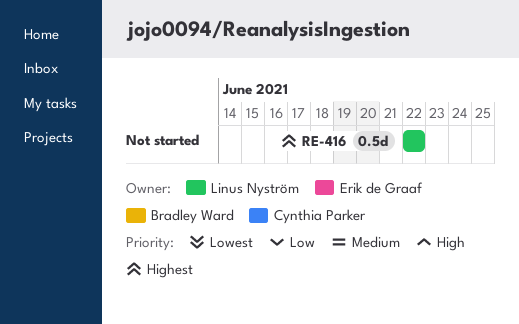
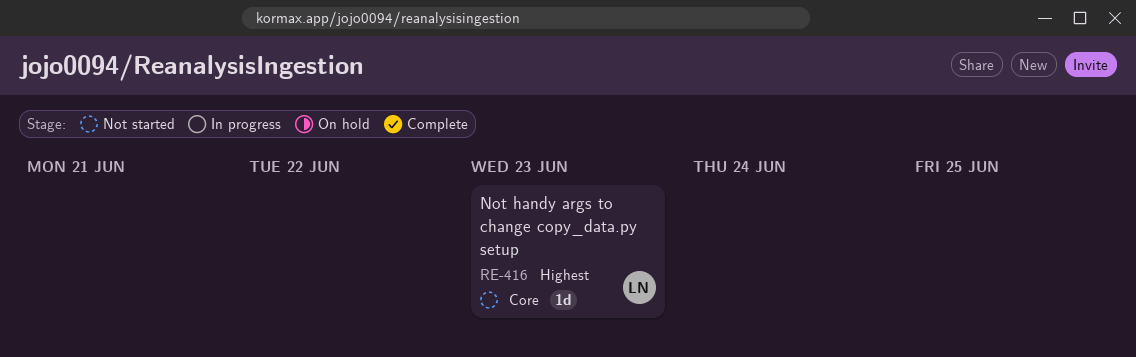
RE-416, estimate: 0.5d -> 1d
RE-416, due: Jun 22 -> Jun 23

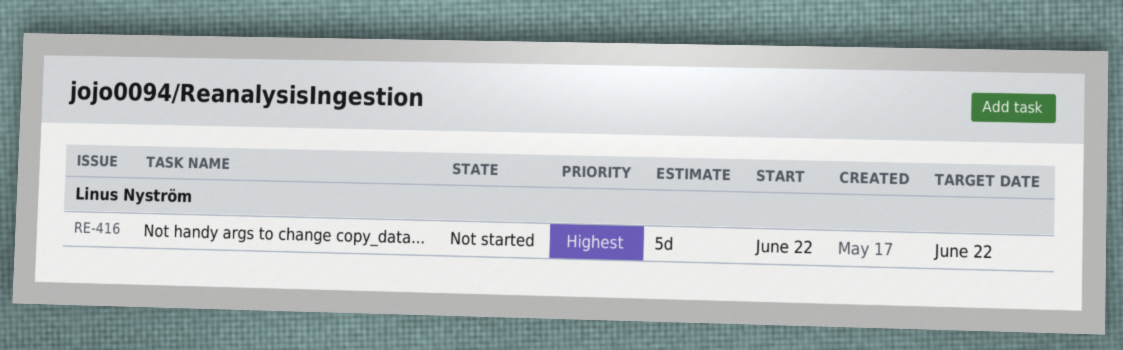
RE-416, estimate: 1d -> 5d
RE-416, due: Jun 23 -> Jun 22

